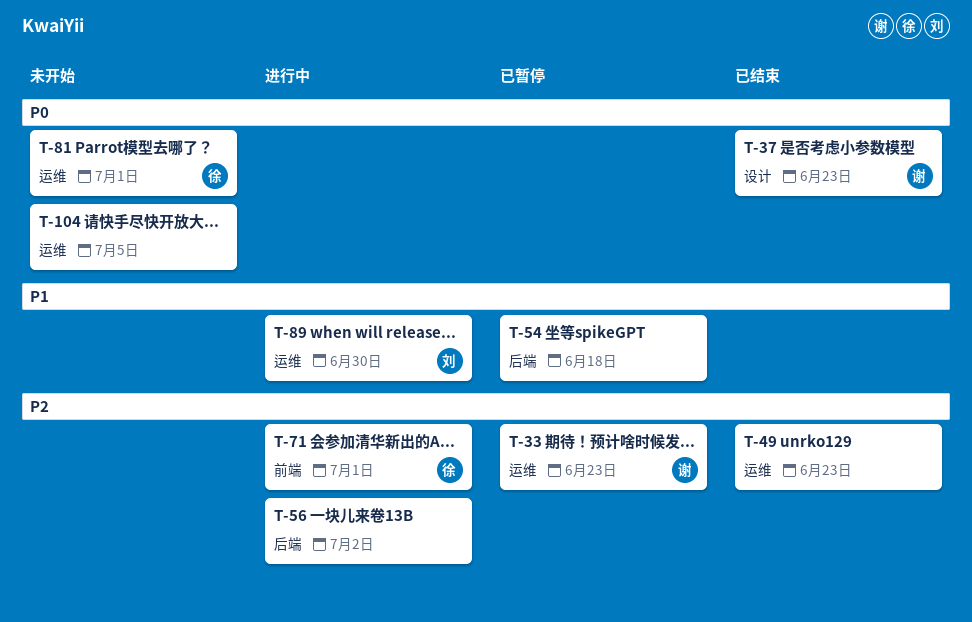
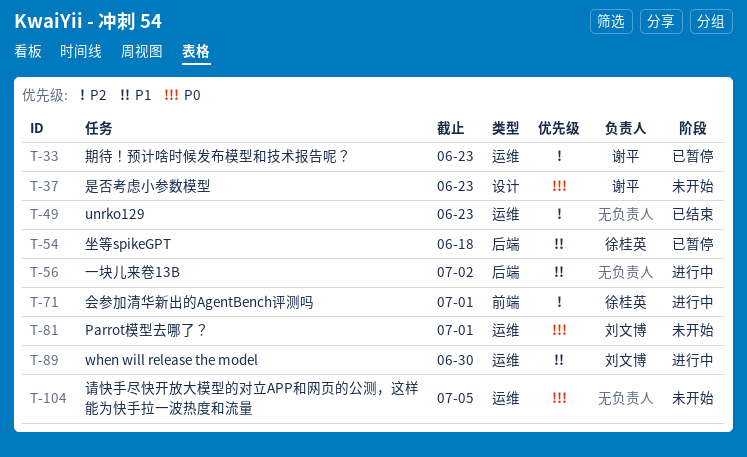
T-37, status: 已结束 -> 未开始
T-54, owner: none -> 徐桂英
T-56, priority: P2 -> P1
T-81, owner: 徐桂英 -> 刘文博

